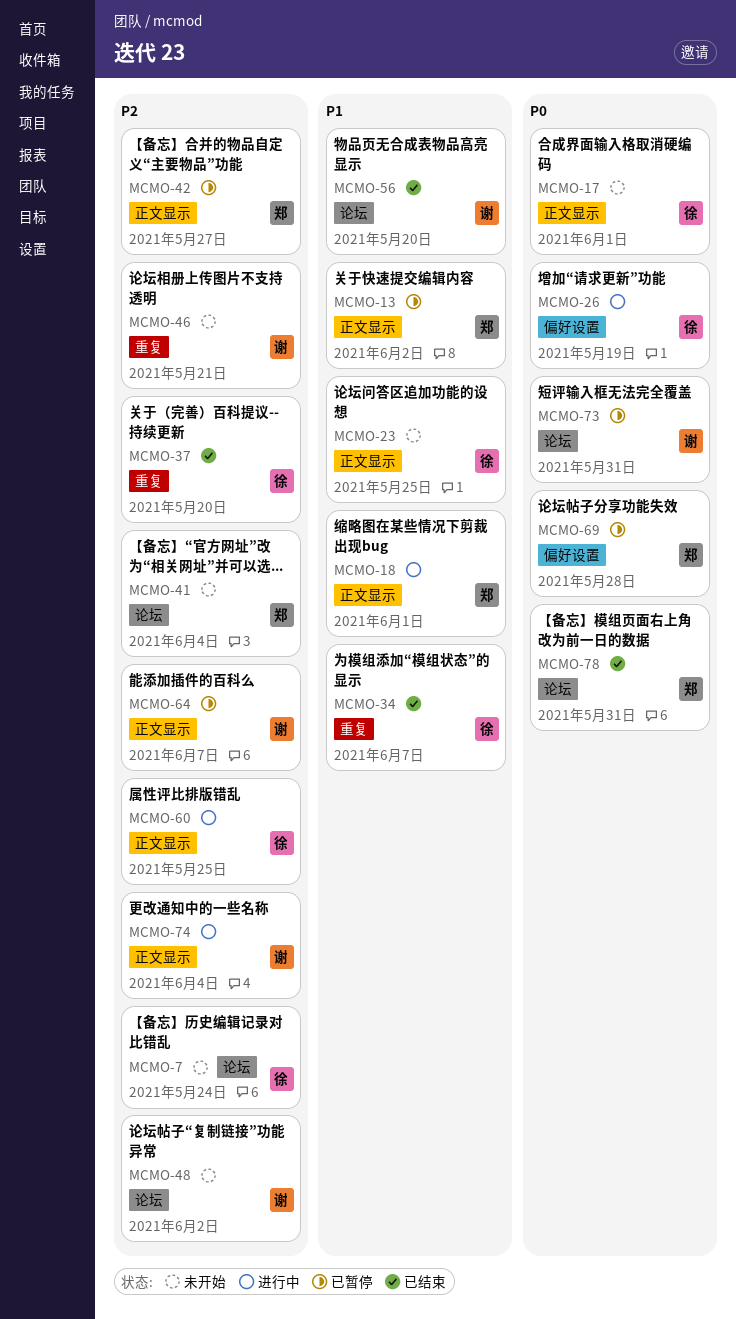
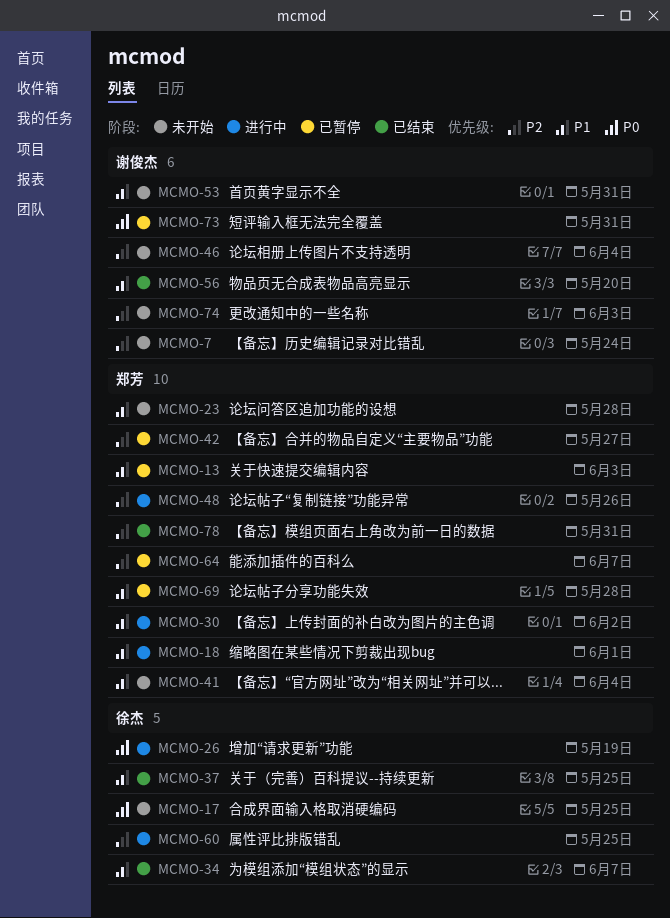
MCMO-7, owner: 徐杰 -> 谢俊杰
MCMO-13, due: Jun 2 -> Jun 3
MCMO-17, due: Jun 1 -> May 25
MCMO-23, owner: 徐杰 -> 郑芳
MCMO-23, due: May 25 -> May 28
MCMO-30: none -> present
MCMO-37, priority: P2 -> P1
MCMO-37, due: May 20 -> May 25
MCMO-41, priority: P2 -> P1
MCMO-46, due: May 21 -> Jun 4
MCMO-48, status: 未开始 -> 进行中
MCMO-48, owner: 谢俊杰 -> 郑芳
MCMO-48, due: Jun 2 -> May 26
MCMO-53: none -> present
MCMO-64, owner: 谢俊杰 -> 郑芳
MCMO-69, priority: P0 -> P1
MCMO-74, status: 进行中 -> 未开始
MCMO-74, due: Jun 4 -> Jun 3
MCMO-78, priority: P0 -> P2

